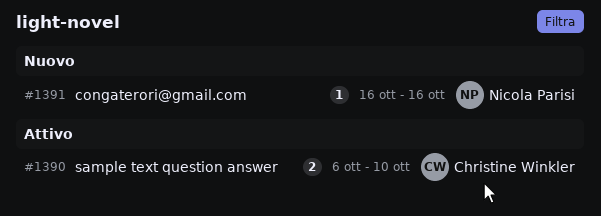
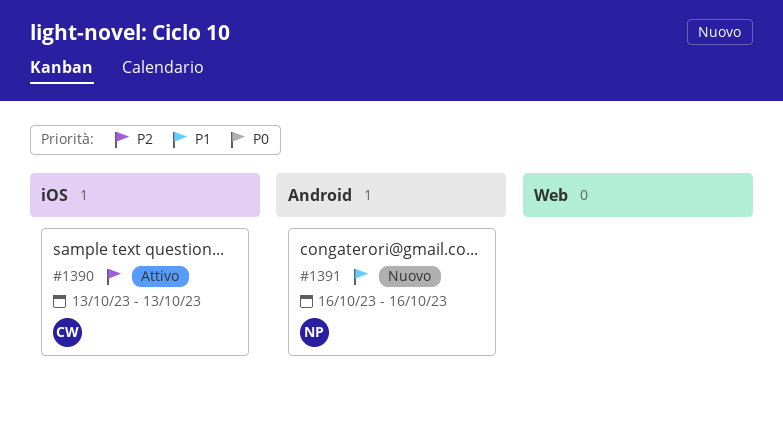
#1390, start: Oct 6 -> Oct 13
#1390, due: Oct 10 -> Oct 13

